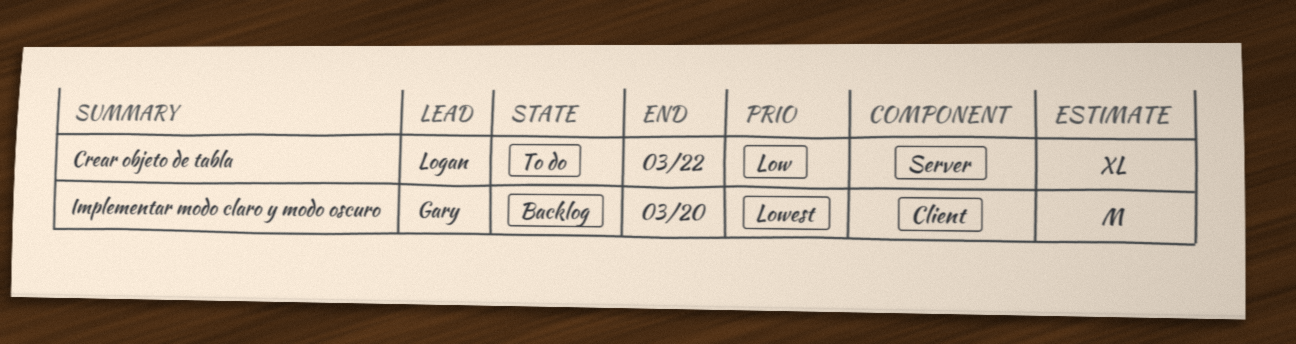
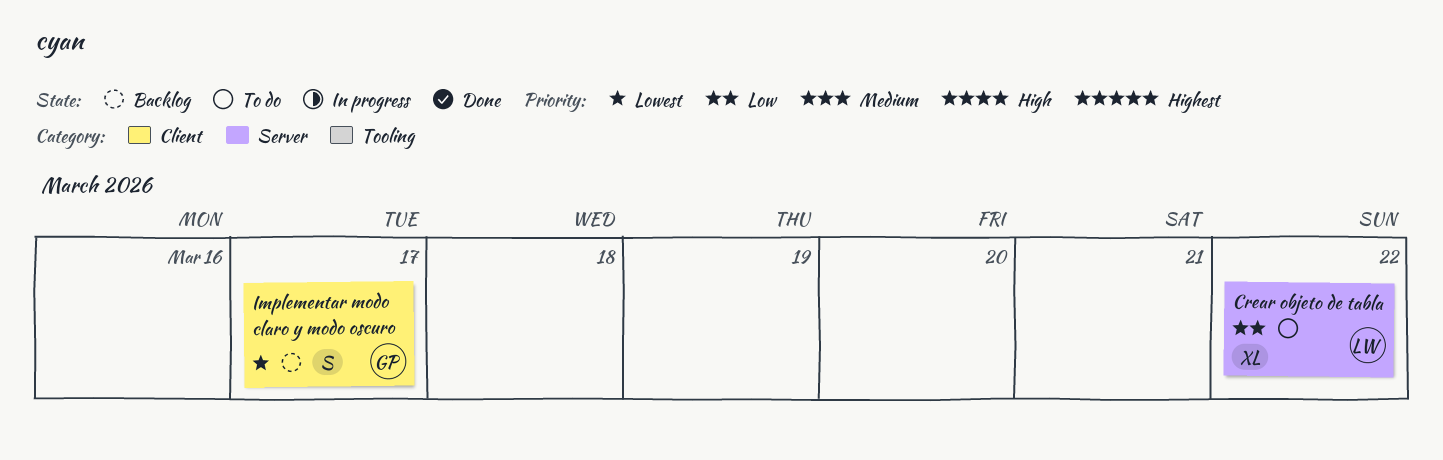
Implementar modo claro y modo oscuro, estimate: M -> S
Implementar modo claro y modo oscuro, due: Mar 20 -> Mar 17

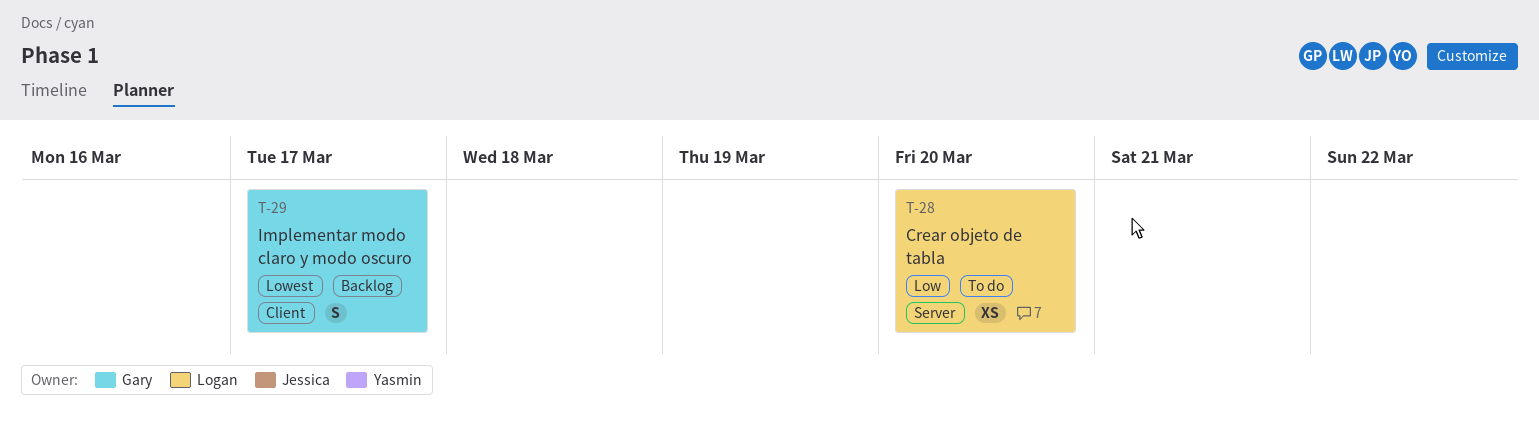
Crear objeto de tabla, estimate: XL -> XS
Crear objeto de tabla, due: Mar 22 -> Mar 20

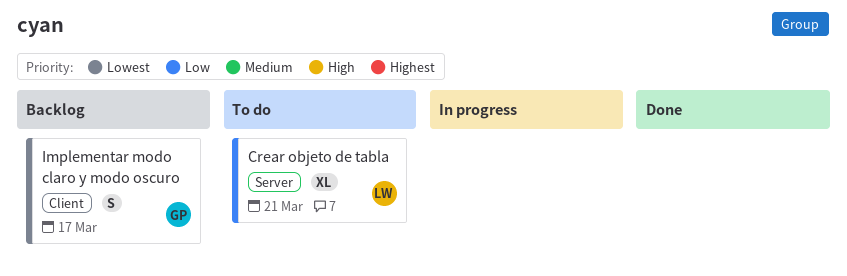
Crear objeto de tabla, estimate: XS -> XL
Crear objeto de tabla, due: Mar 20 -> Mar 21

